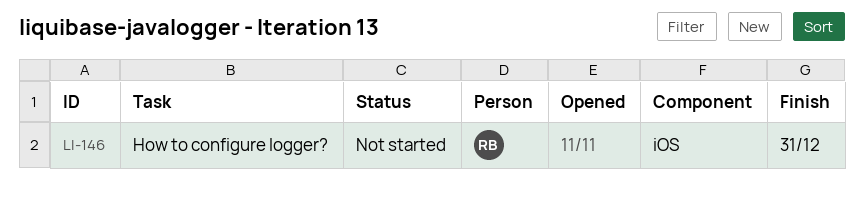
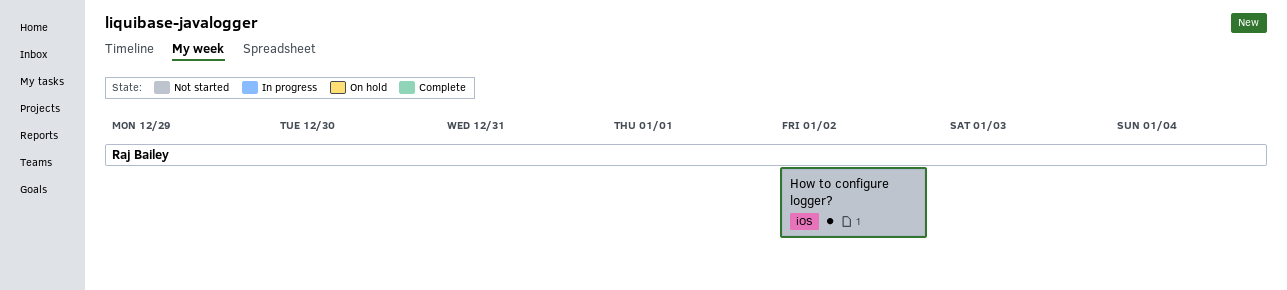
How to configure logger?, due: Dec 31 -> Jan 2

